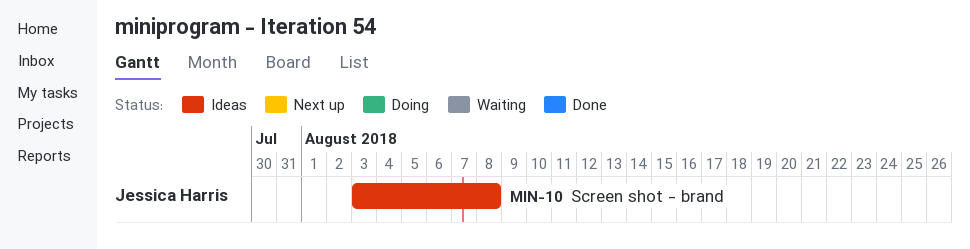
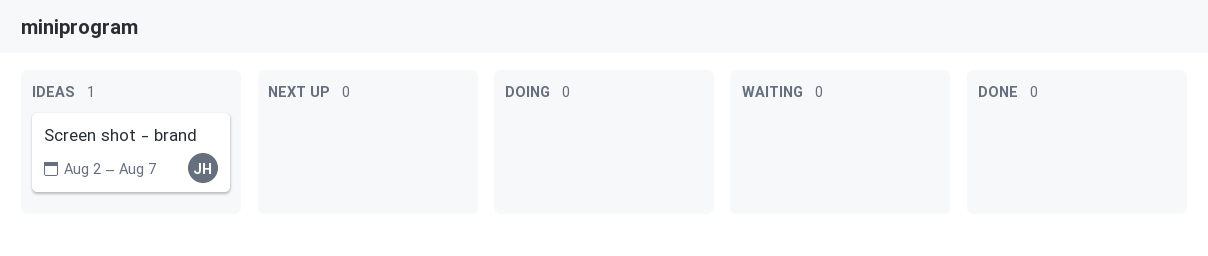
Screen shot - brand, start: Aug 3 -> Aug 2
Screen shot - brand, due: Aug 8 -> Aug 7

